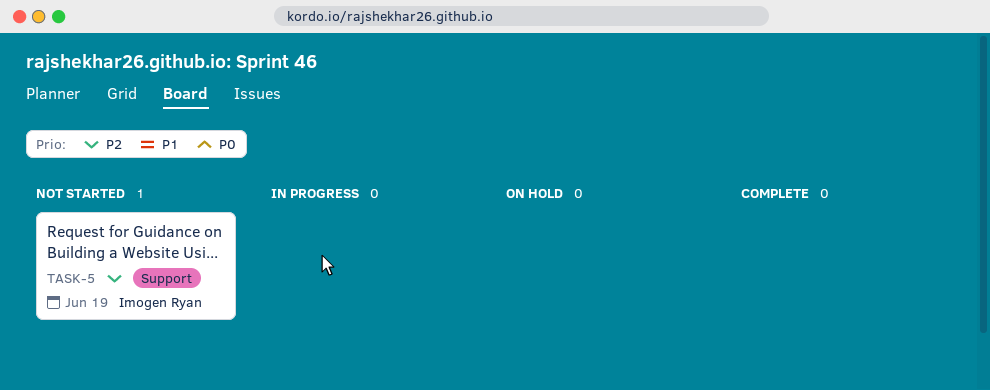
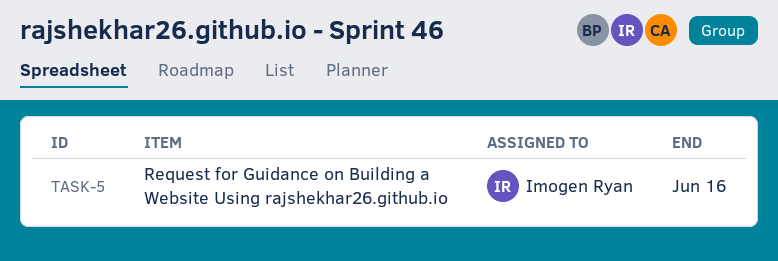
TASK-5, due: Jun 19 -> Jun 16

